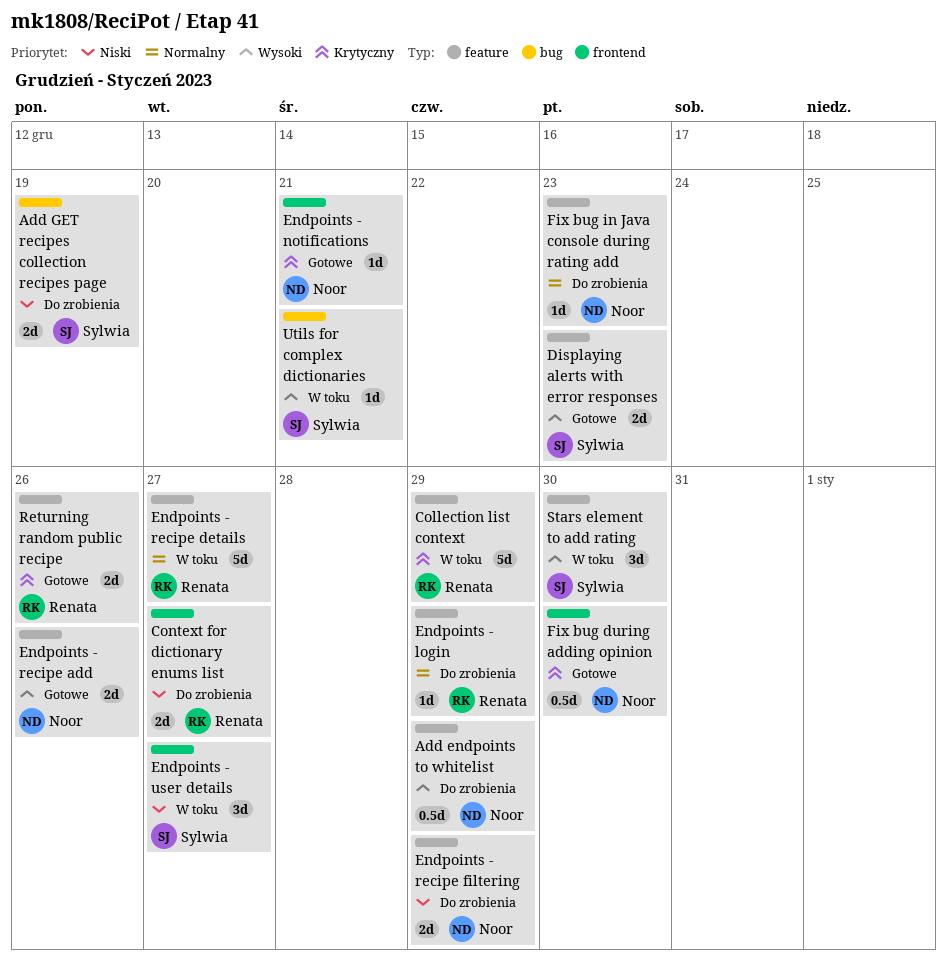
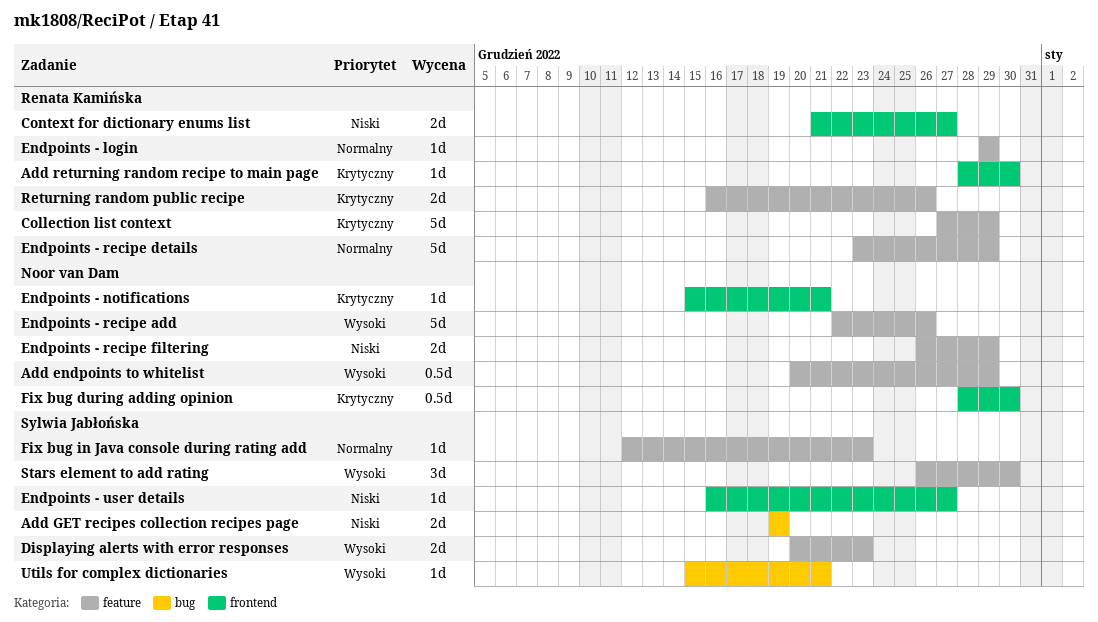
Add returning random recipe to main page: none -> present
Endpoints - recipe add, estimate: 2d -> 5d
Endpoints - recipe details, due: Dec 27 -> Dec 29
Endpoints - user details, estimate: 3d -> 1d
Fix bug in Java console during rating add, owner: Noor van Dam -> Sylwia Jabłońska

